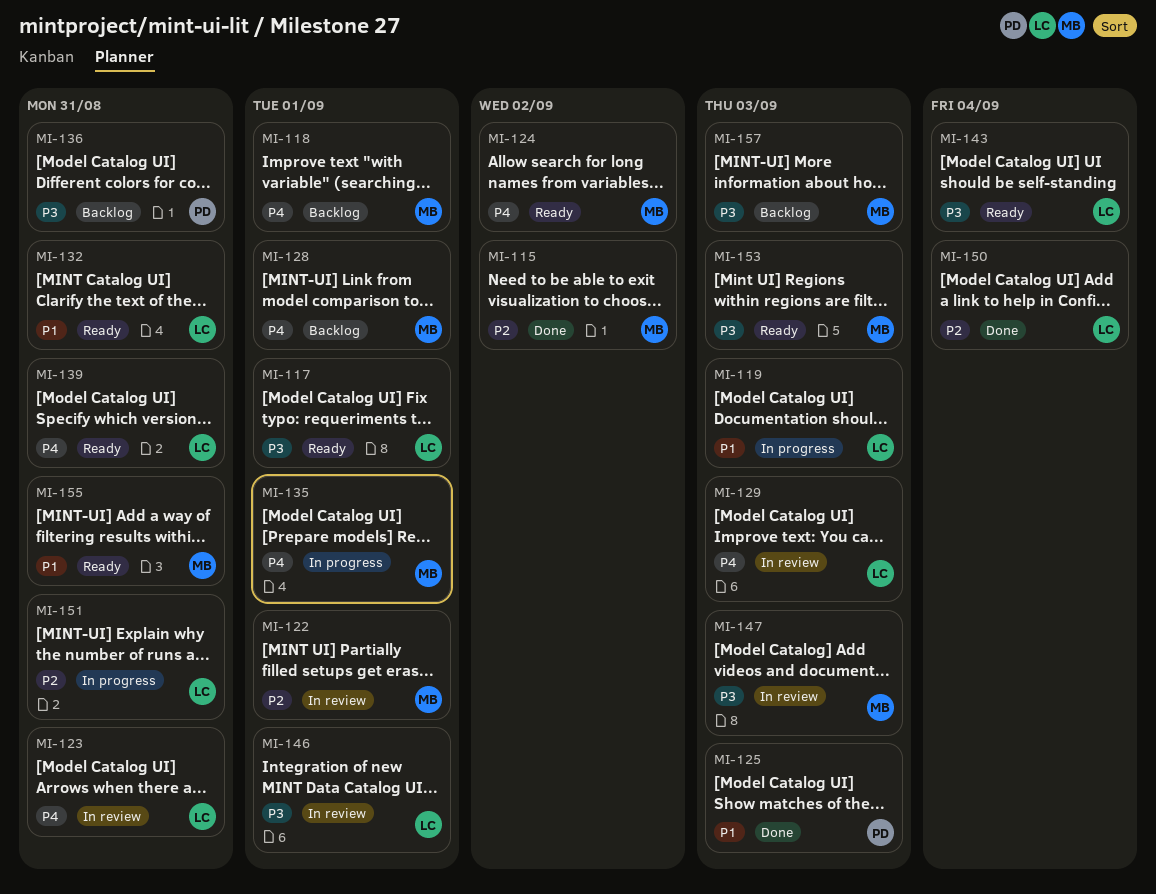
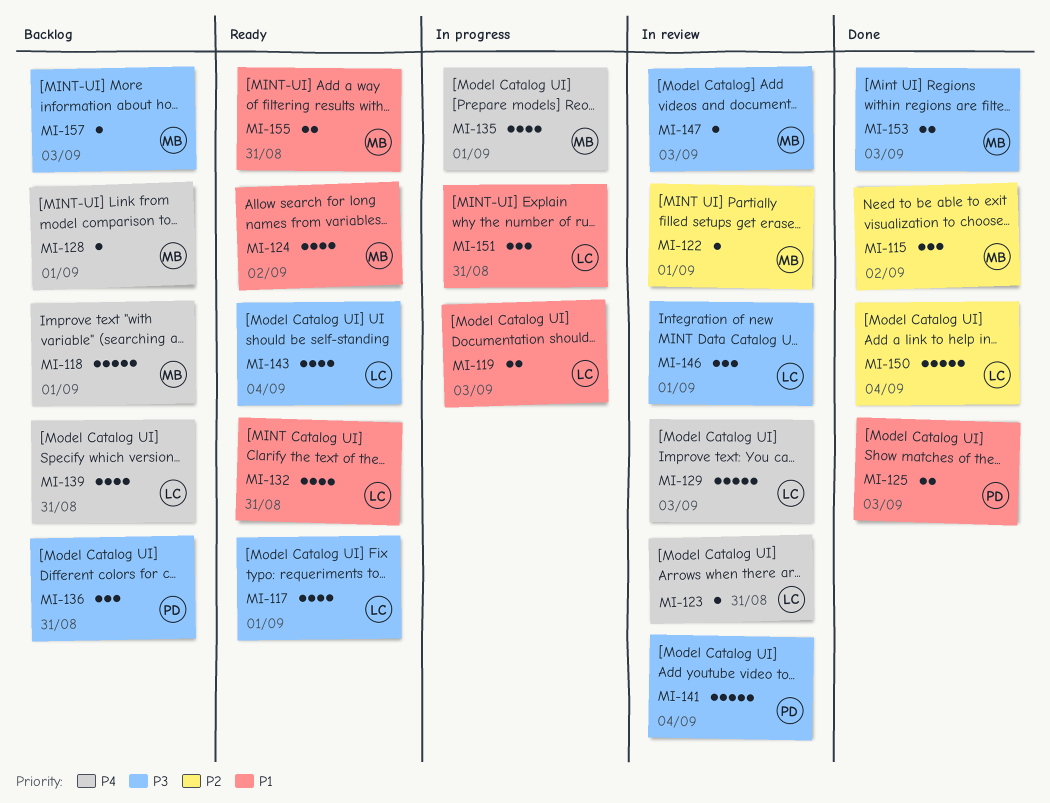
MI-124, priority: P4 -> P1
MI-139, status: Ready -> Backlog
MI-141: none -> present
MI-151, priority: P2 -> P1
MI-153, status: Ready -> Done

